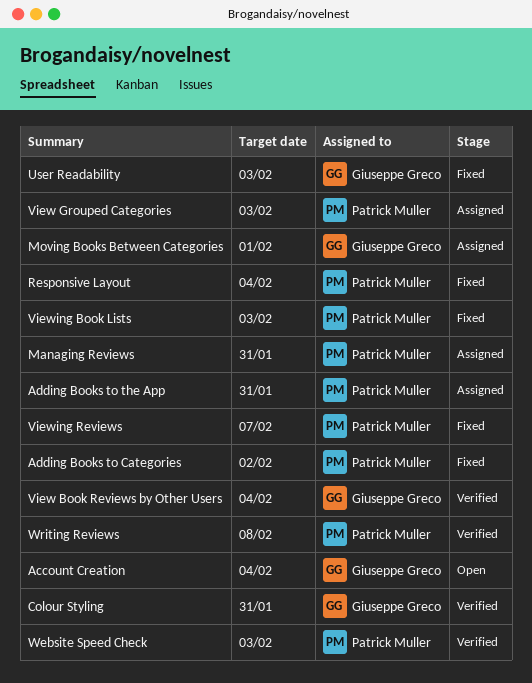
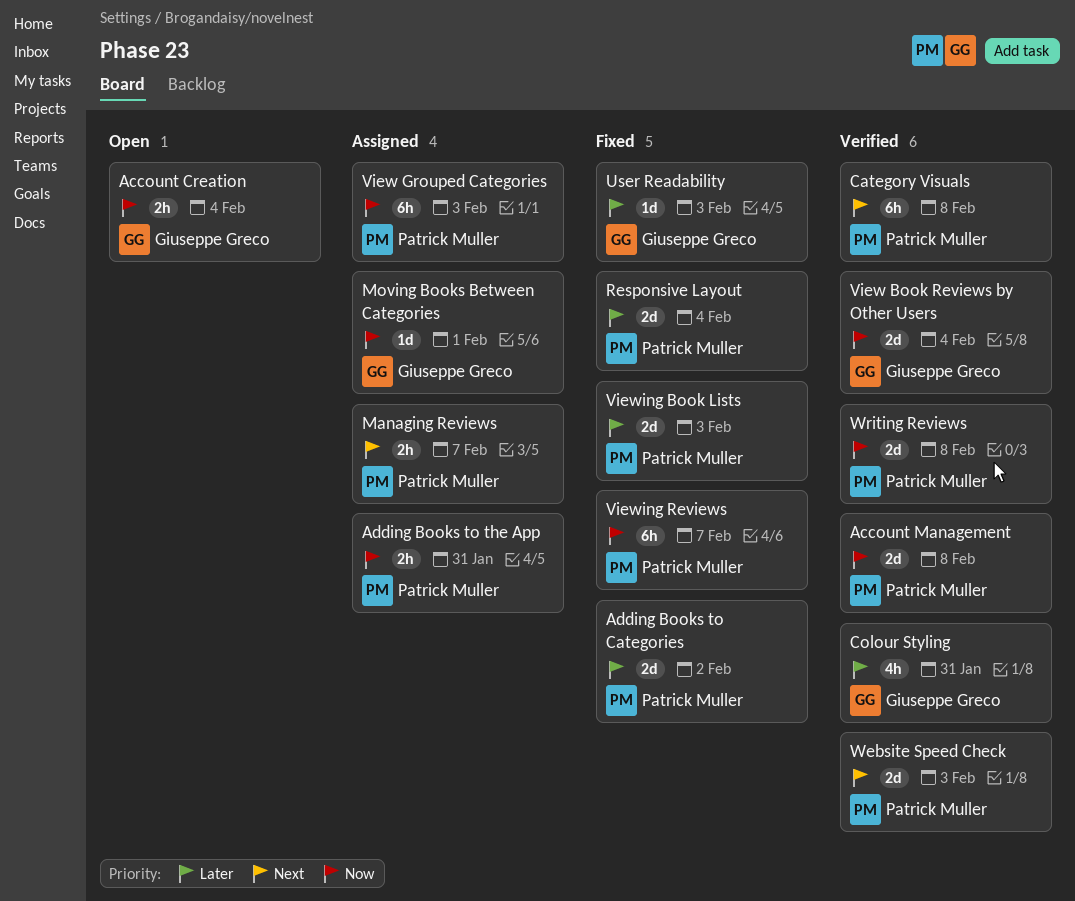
Account Management: none -> present
Category Visuals: none -> present
Managing Reviews, due: Jan 31 -> Feb 7

